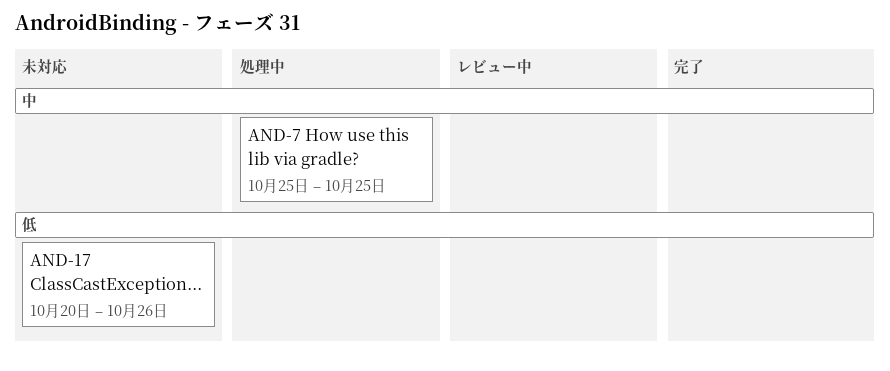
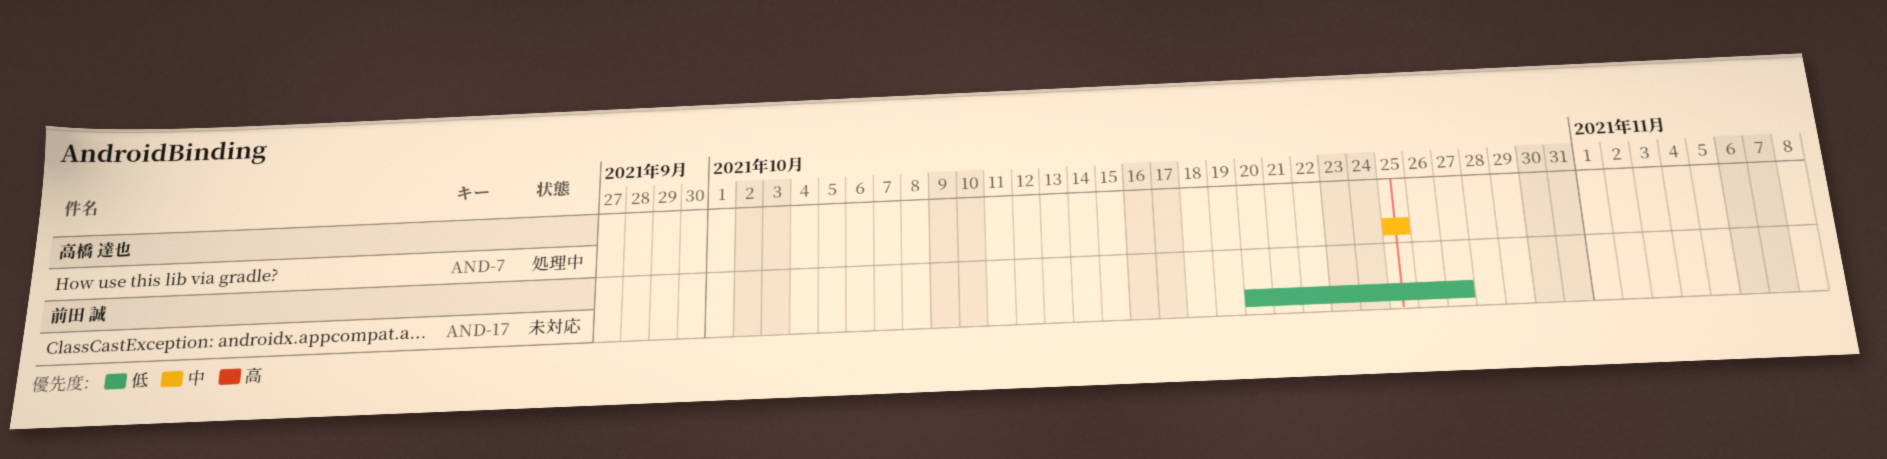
AND-17, due: Oct 26 -> Oct 27

